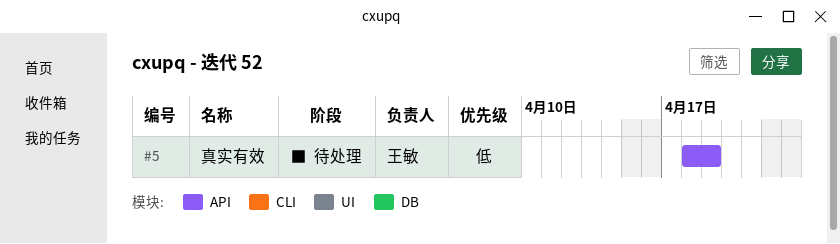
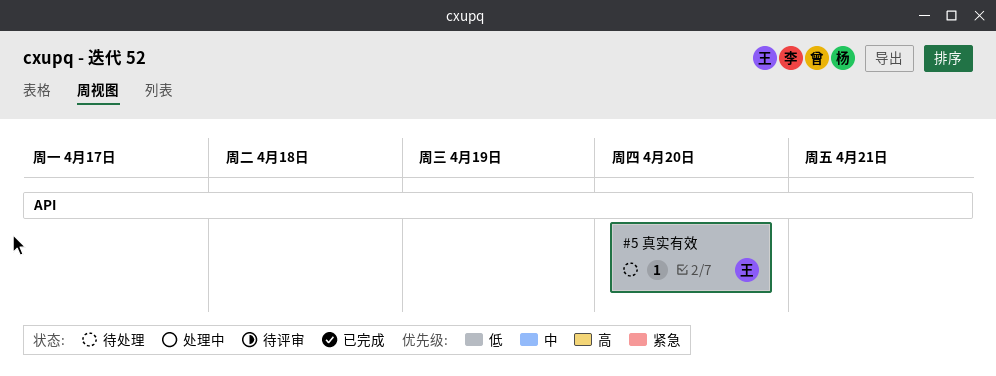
#5, due: Apr 19 -> Apr 20

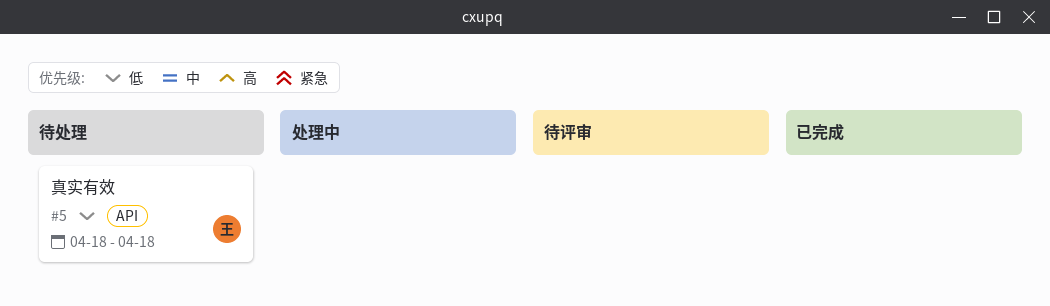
#5, due: Apr 20 -> Apr 18

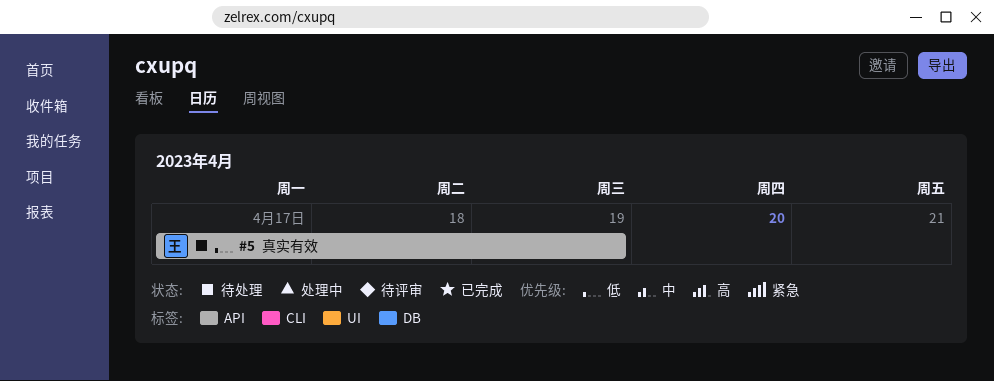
#5, start: Apr 18 -> Apr 17
#5, due: Apr 18 -> Apr 19

